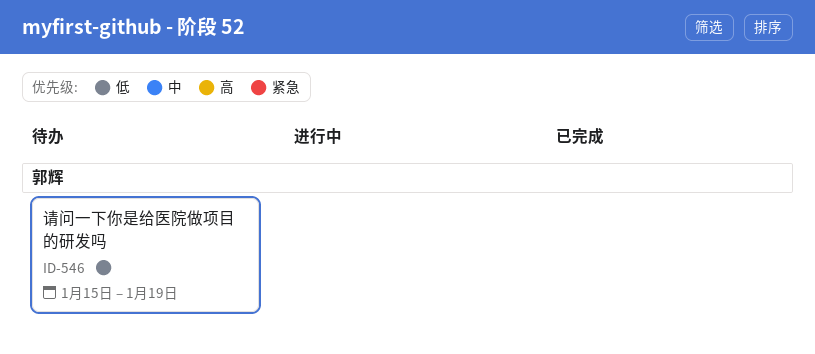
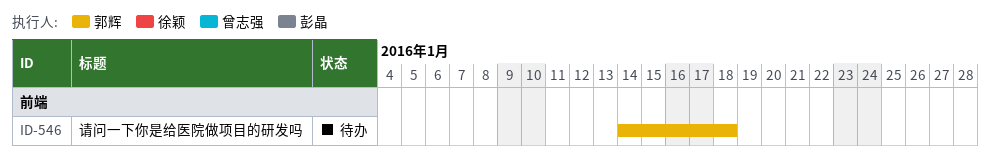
ID-546, start: Jan 15 -> Jan 14
ID-546, due: Jan 19 -> Jan 18

